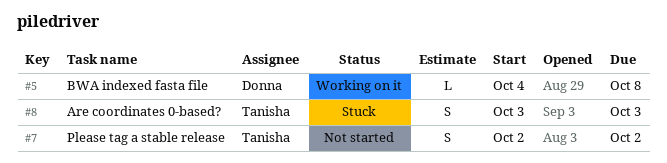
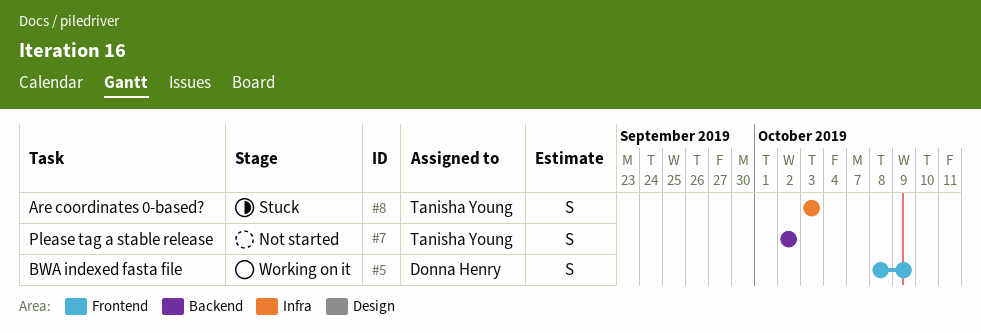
#5, estimate: L -> S
#5, start: Oct 4 -> Oct 8
#5, due: Oct 8 -> Oct 9

